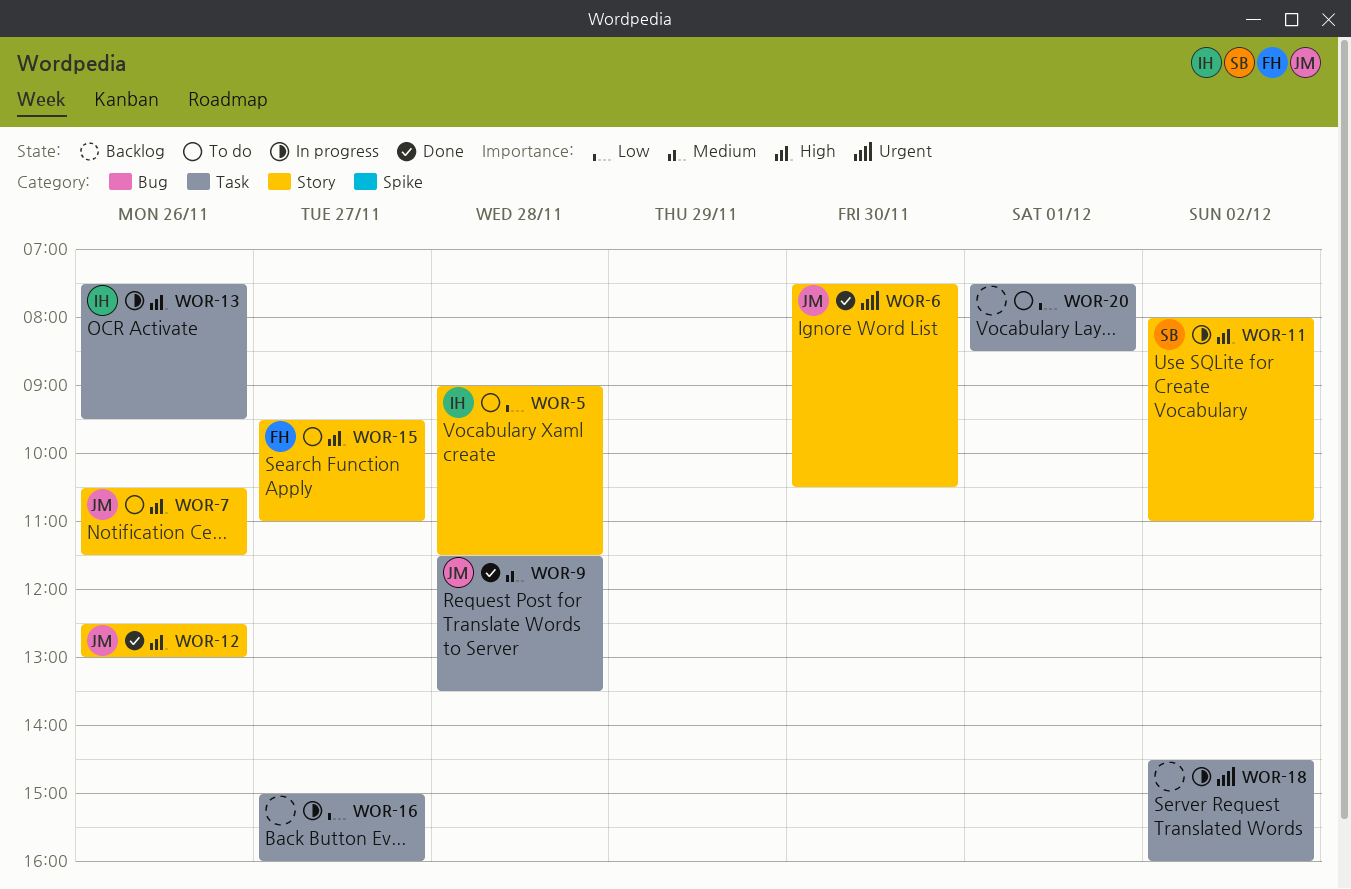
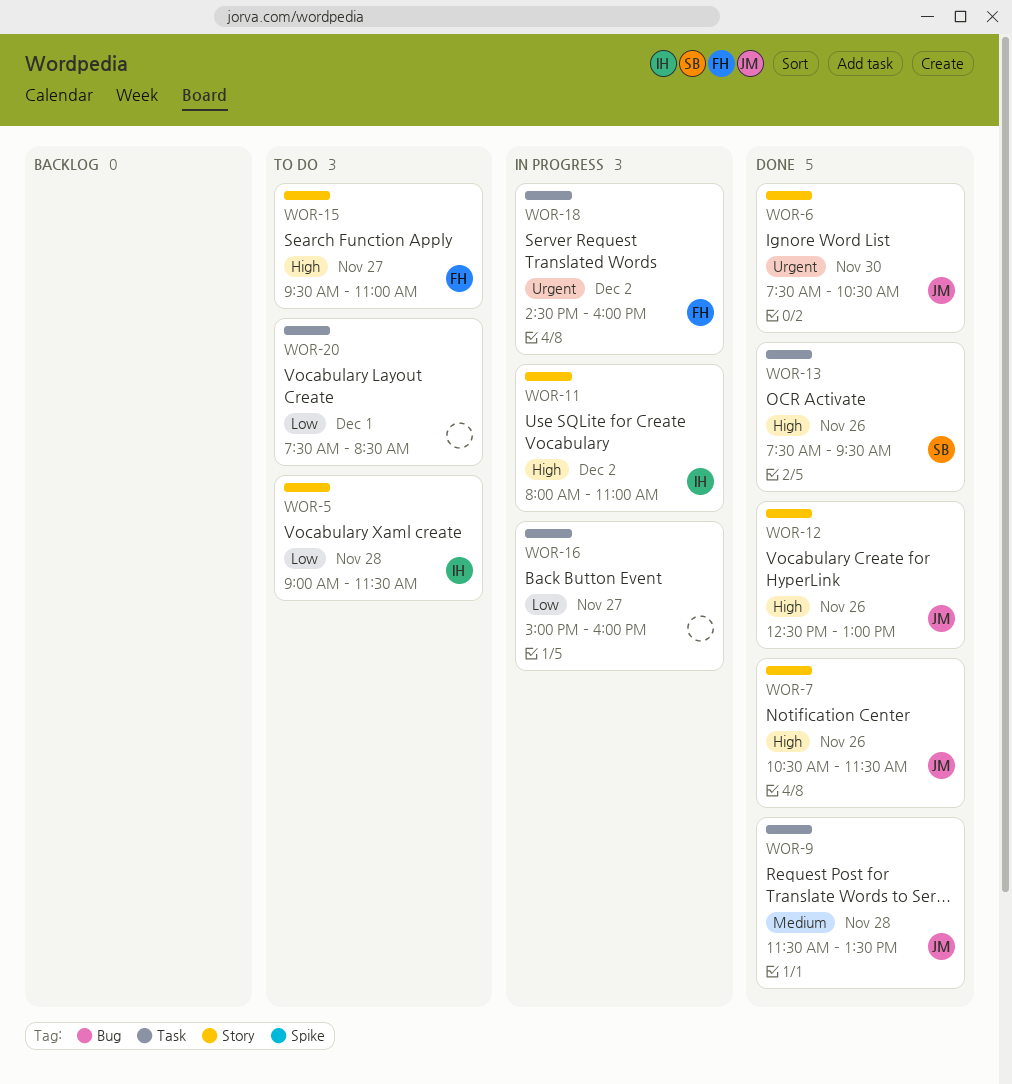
WOR-7, status: To do -> Done
WOR-11, owner: SB -> IH
WOR-13, status: In progress -> Done
WOR-13, owner: IH -> SB
WOR-18, owner: none -> FH

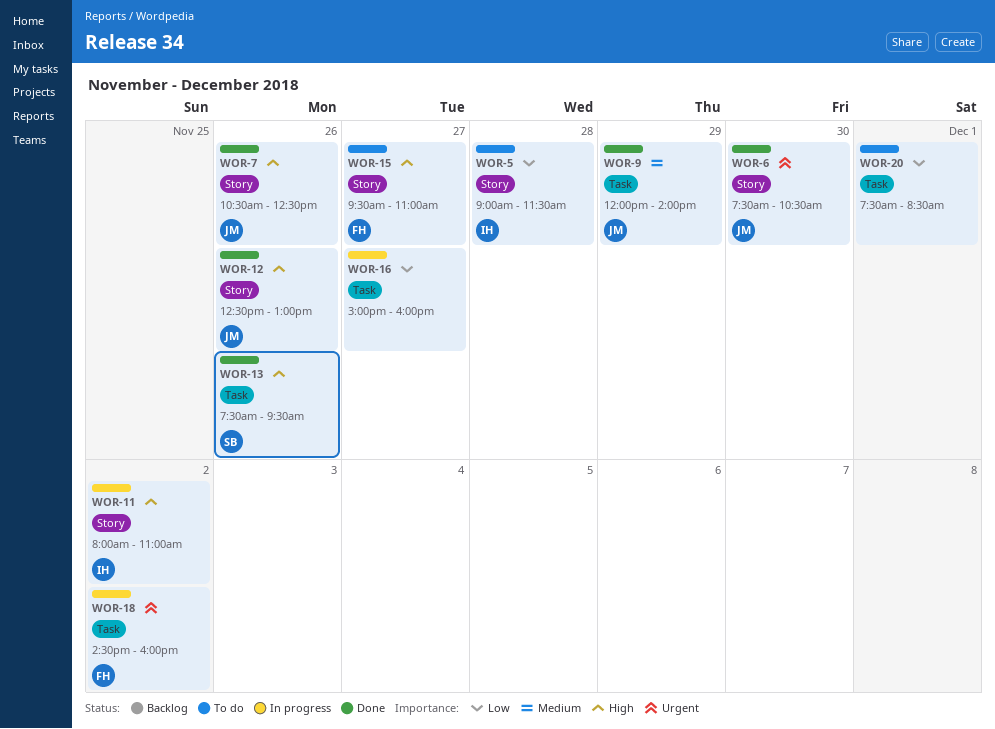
WOR-7, ends: 11:30 -> 12:30
WOR-9, day: Nov 28 -> Nov 29
WOR-9, begins: 11:30 -> 12:00
WOR-9, ends: 13:30 -> 14:00

